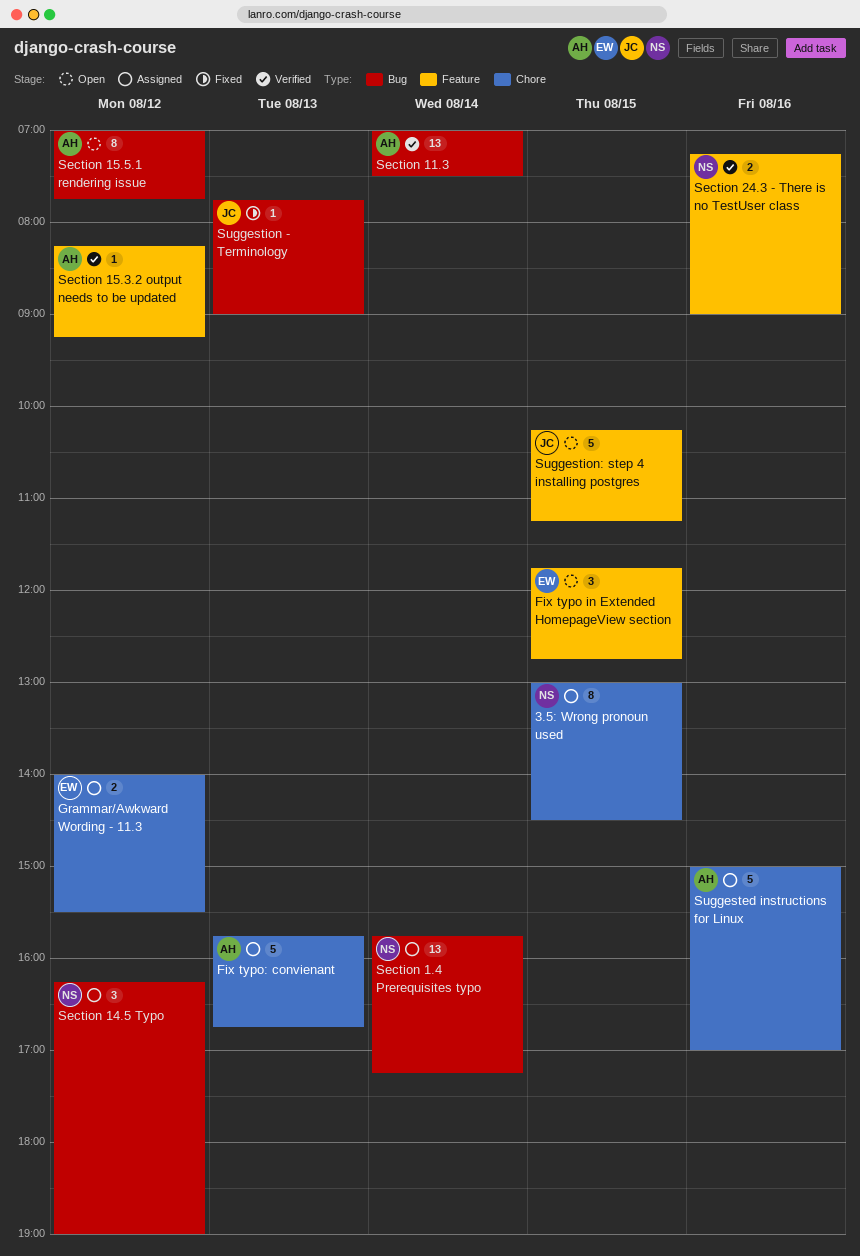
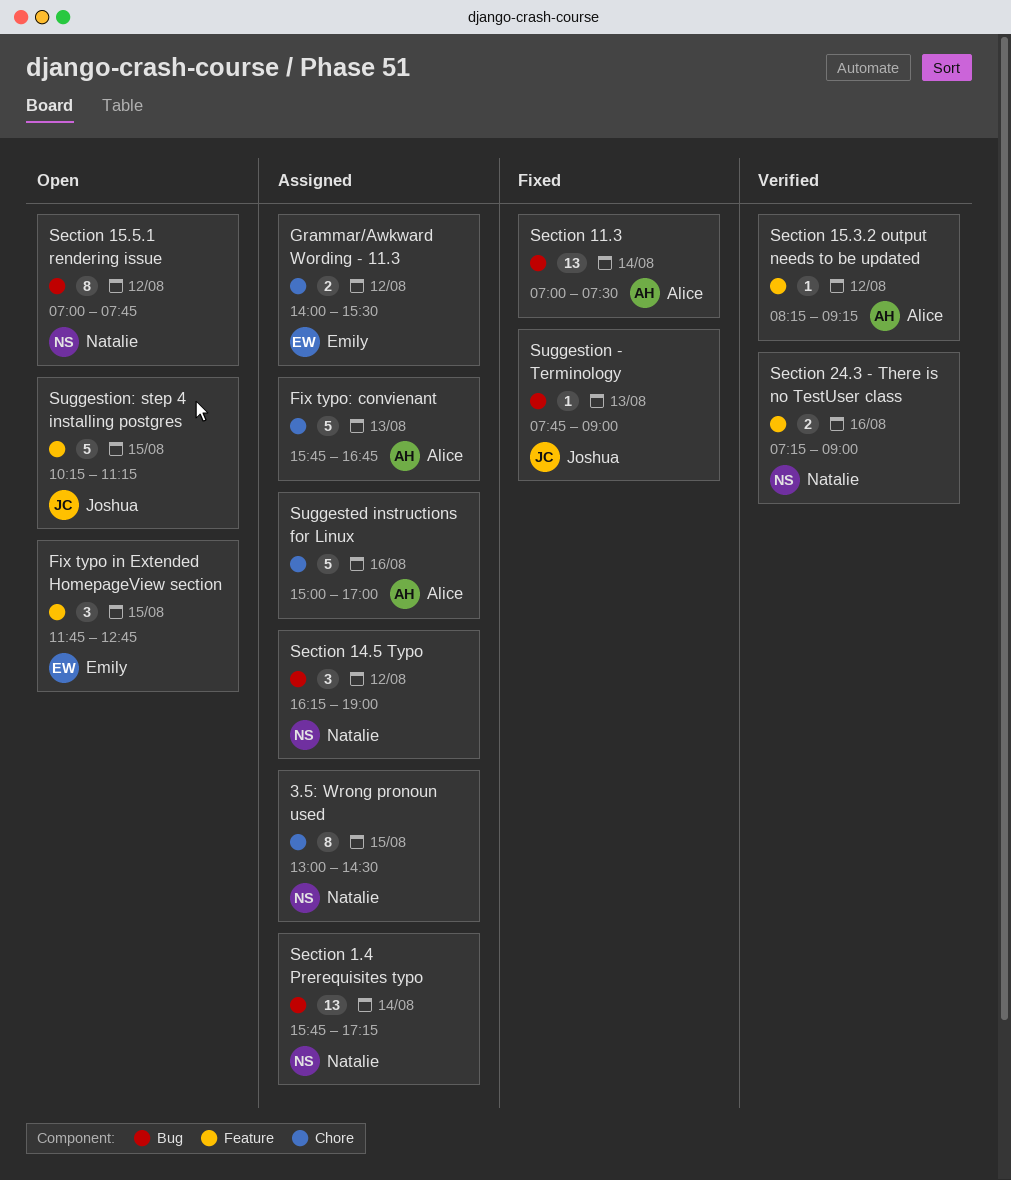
Section 11.3, status: Verified -> Fixed
Section 15.5.1 rendering issue, owner: Alice -> Natalie

